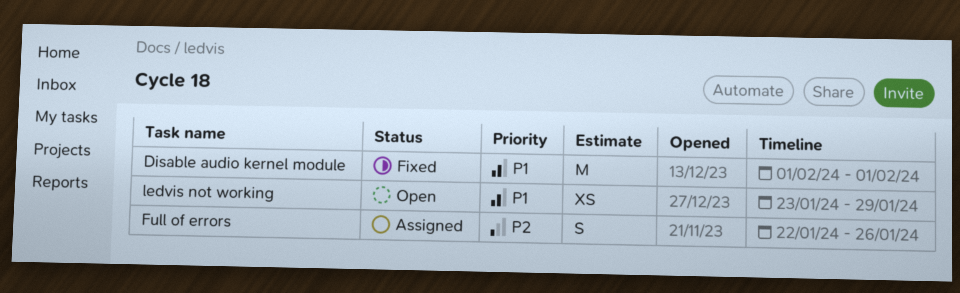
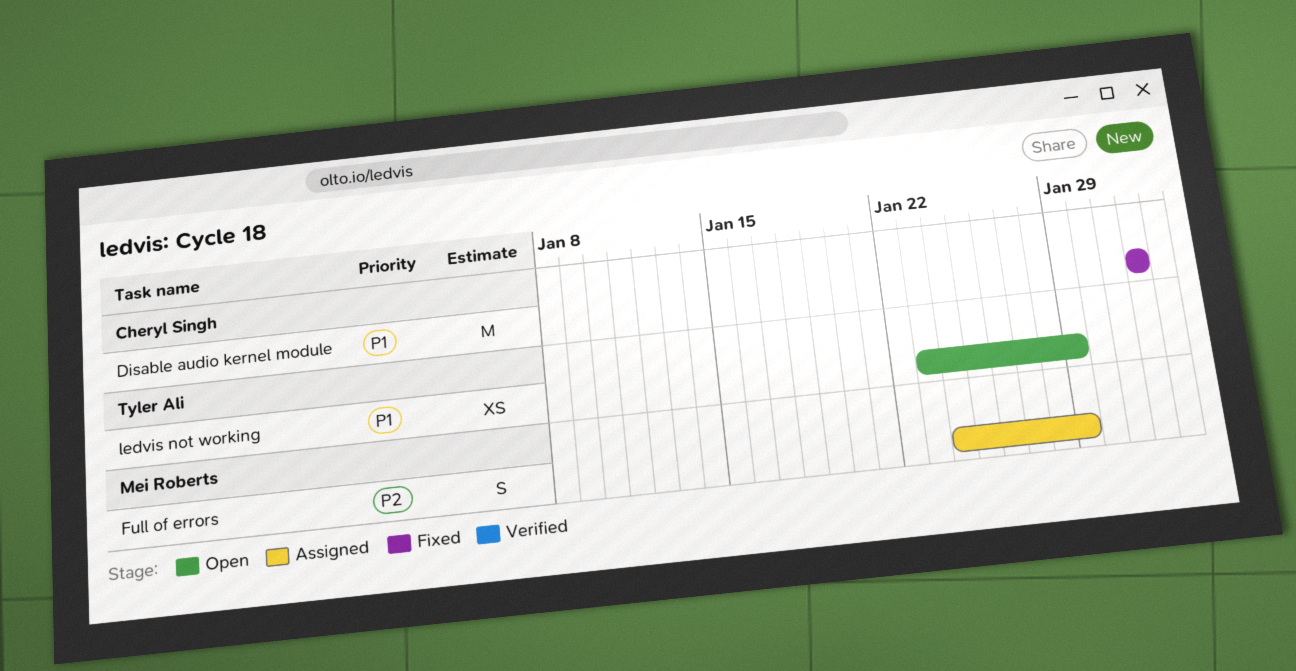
Full of errors, start: Jan 22 -> Jan 24
Full of errors, due: Jan 26 -> Jan 29

